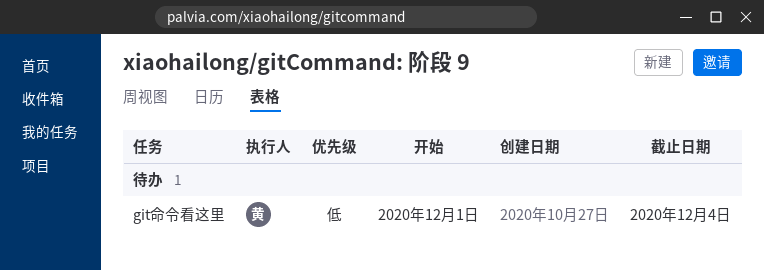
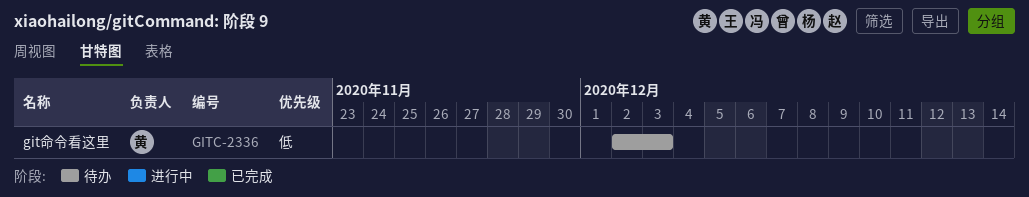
git命令看这里, start: Dec 1 -> Dec 2
git命令看这里, due: Dec 4 -> Dec 3

